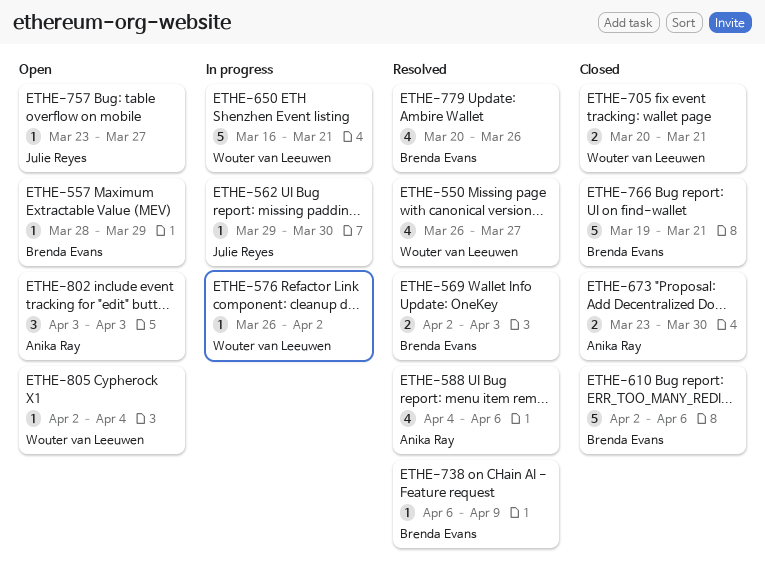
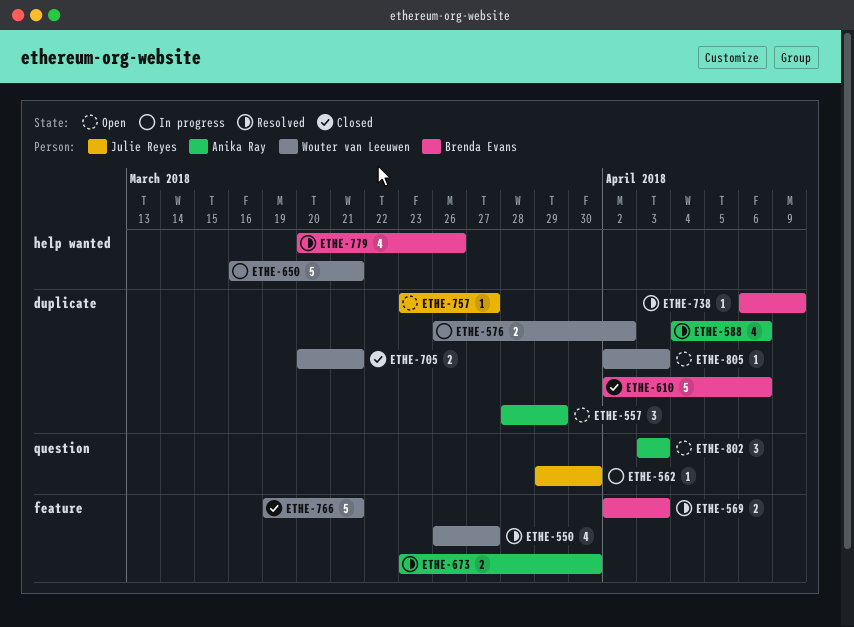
ETHE-557, owner: Brenda Evans -> Anika Ray
ETHE-557, estimate: 1 -> 3
ETHE-576, estimate: 1 -> 2
ETHE-673, status: Closed -> Resolved
ETHE-766, owner: Brenda Evans -> Wouter van Leeuwen
ETHE-805, due: Apr 4 -> Apr 3

